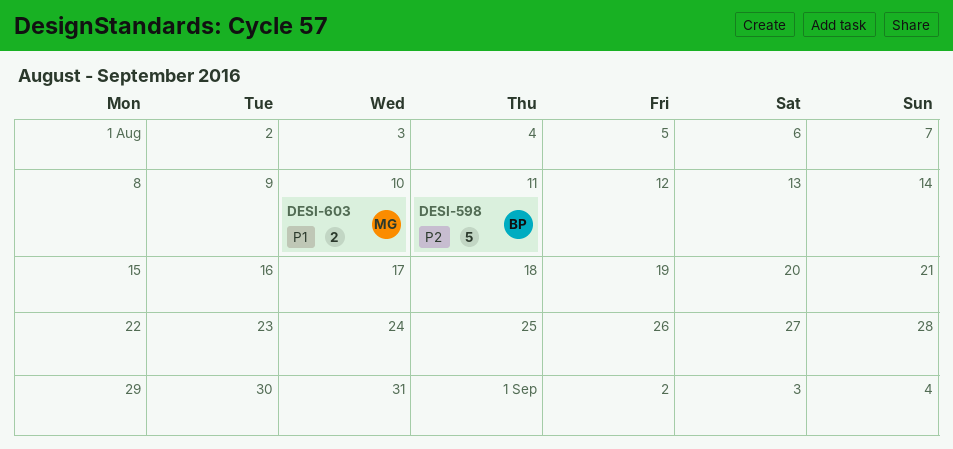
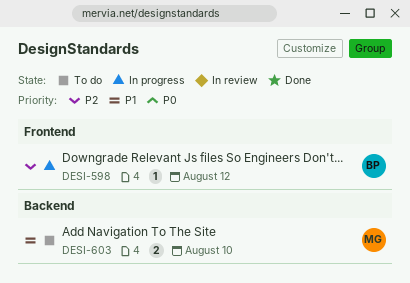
DESI-598, estimate: 5 -> 1
DESI-598, due: Aug 11 -> Aug 12

